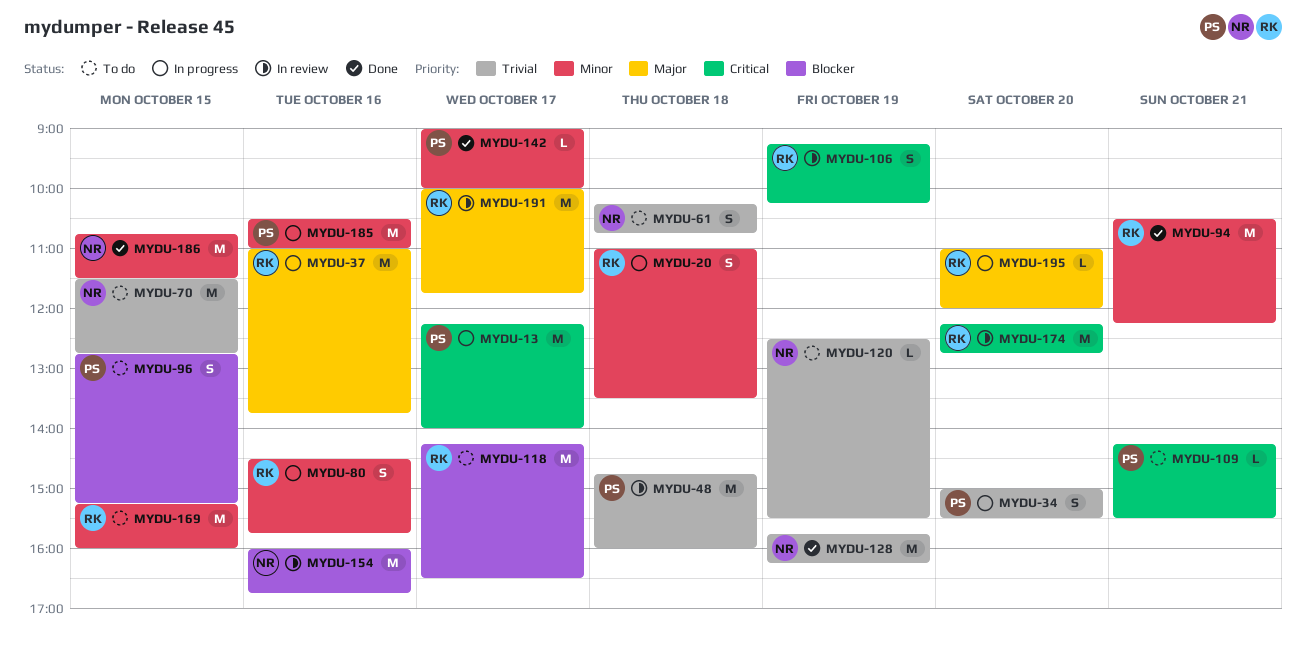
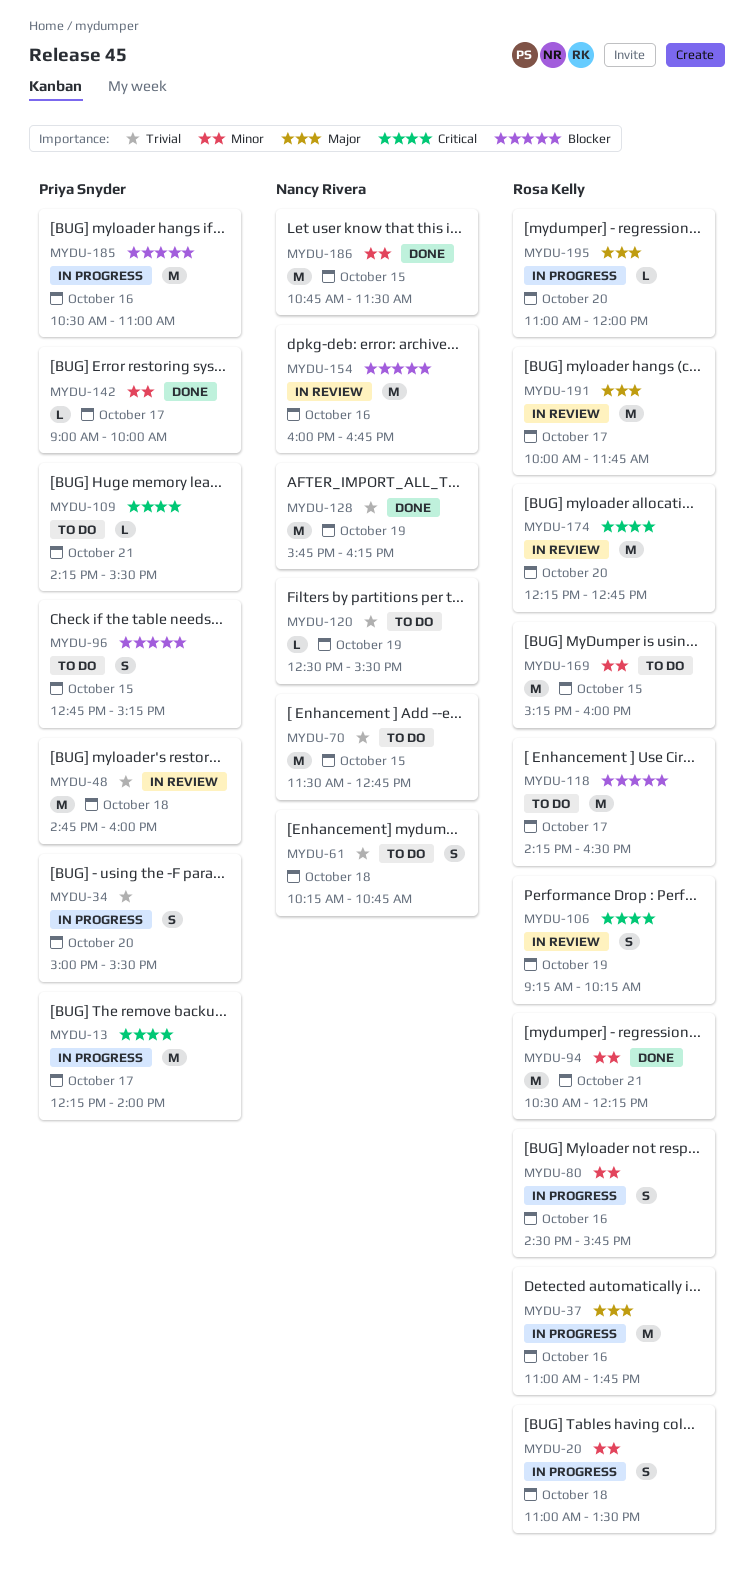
MYDU-185, priority: Minor -> Blocker

